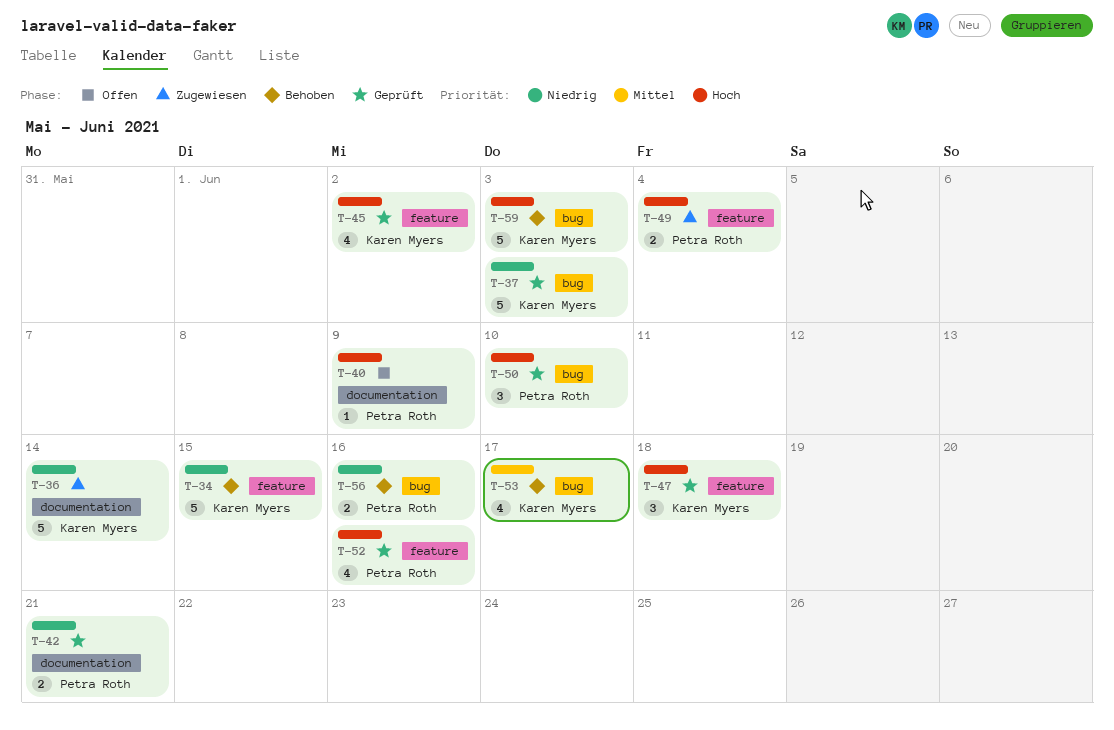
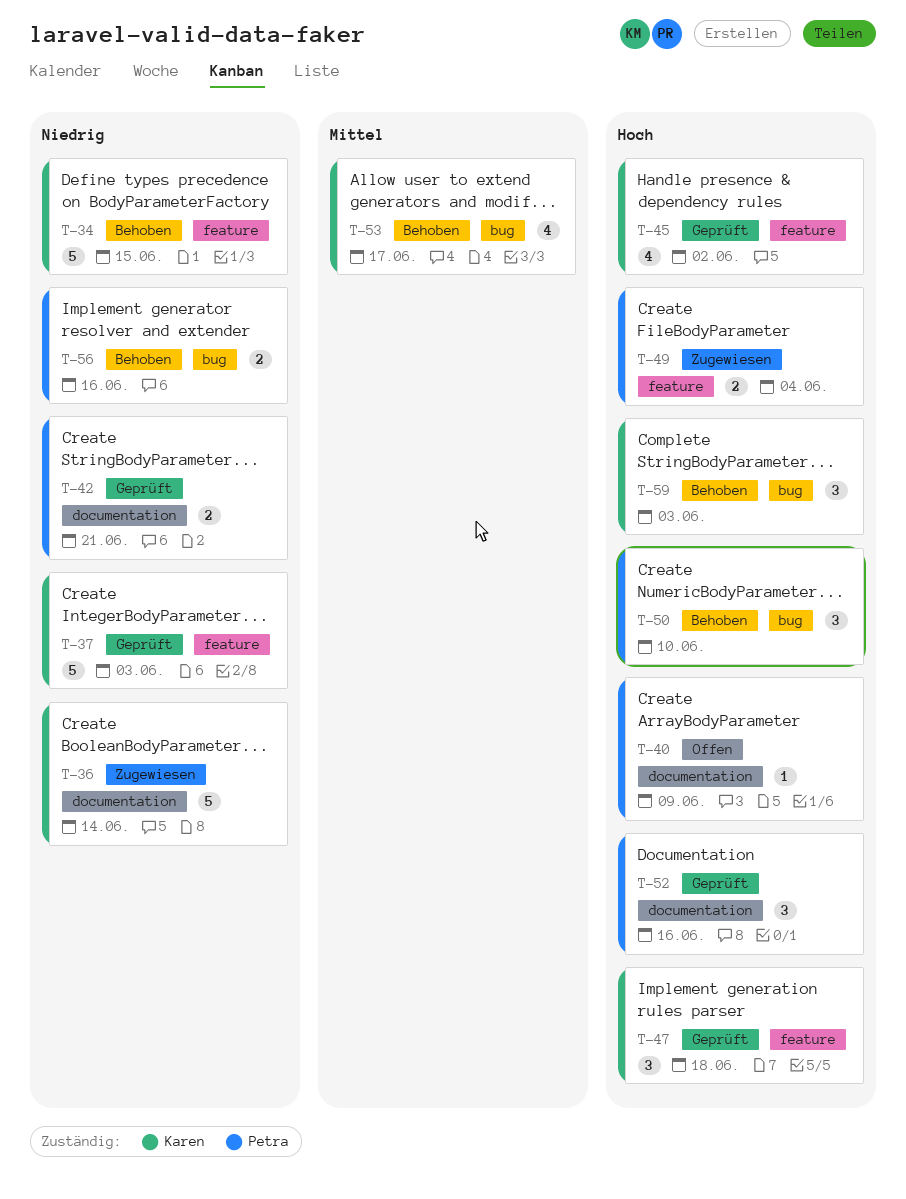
T-37, label: bug -> feature
T-50, status: Geprüft -> Behoben
T-52, label: feature -> documentation
T-52, estimate: 4 -> 3
T-59, estimate: 5 -> 3

